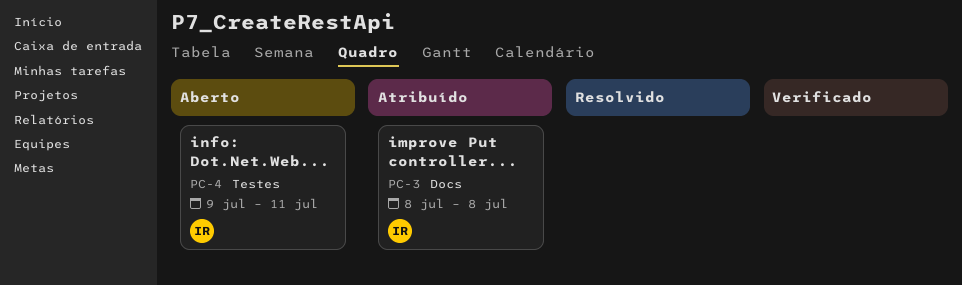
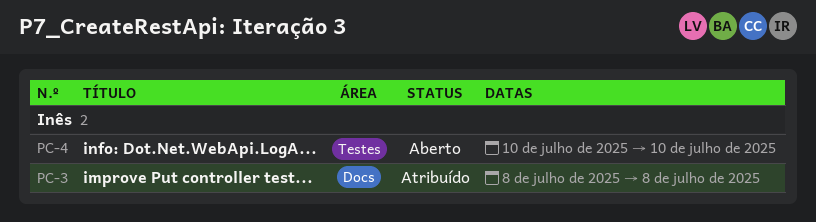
PC-4, start: Jul 9 -> Jul 10
PC-4, due: Jul 11 -> Jul 10

